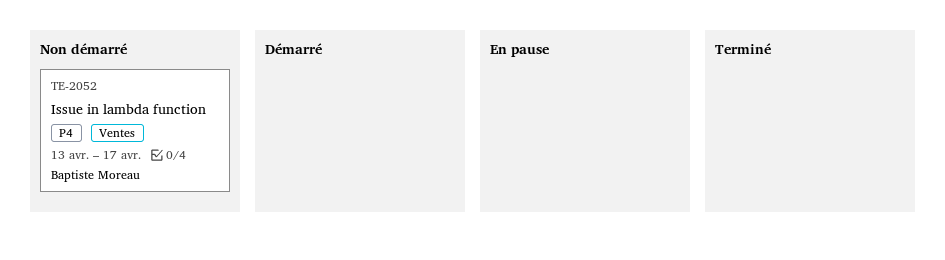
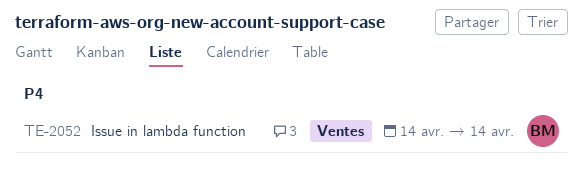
TE-2052, start: Apr 13 -> Apr 14
TE-2052, due: Apr 17 -> Apr 14

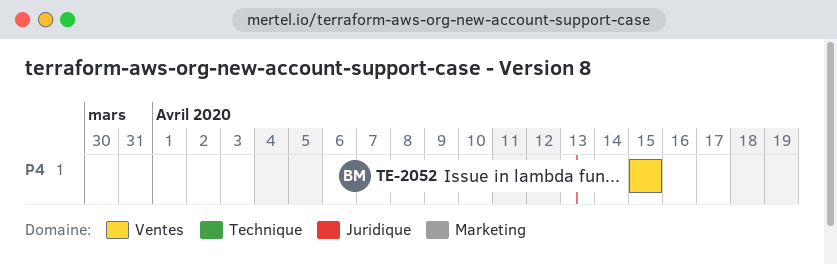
TE-2052, start: Apr 14 -> Apr 15
TE-2052, due: Apr 14 -> Apr 15

